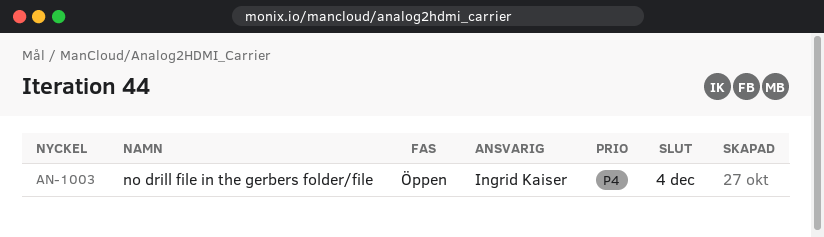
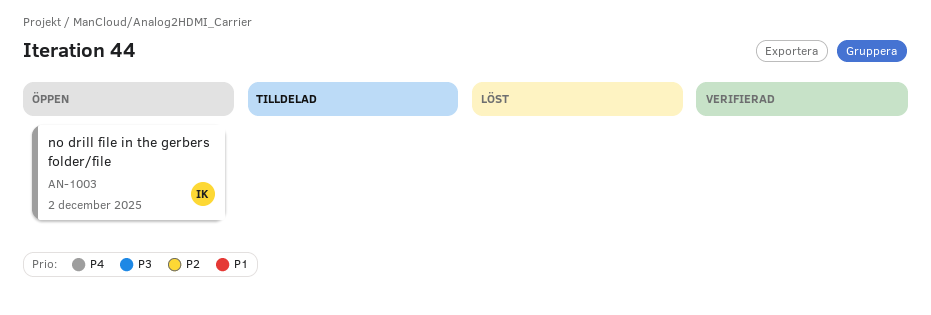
AN-1003, due: Dec 4 -> Dec 2

